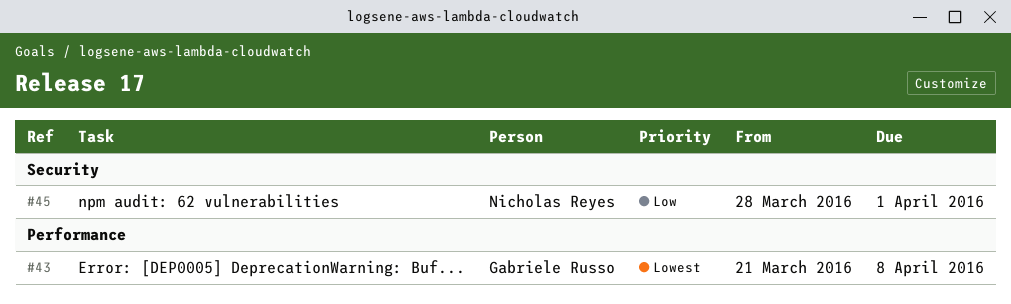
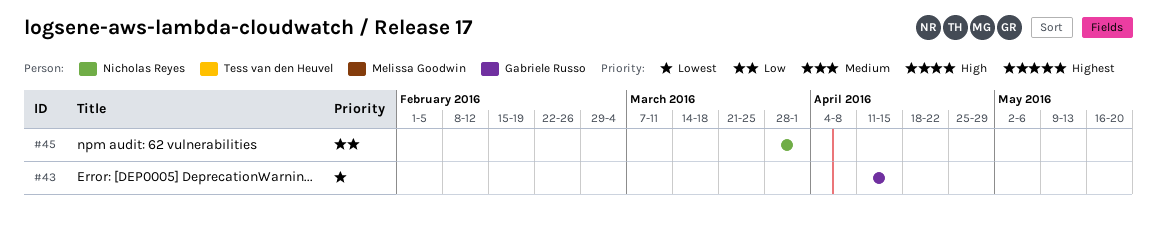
#43, start: Mar 21 -> Apr 11
#43, due: Apr 8 -> Apr 15

